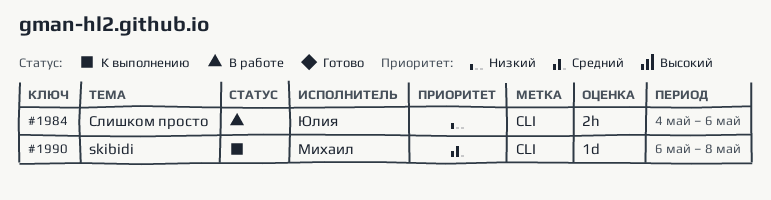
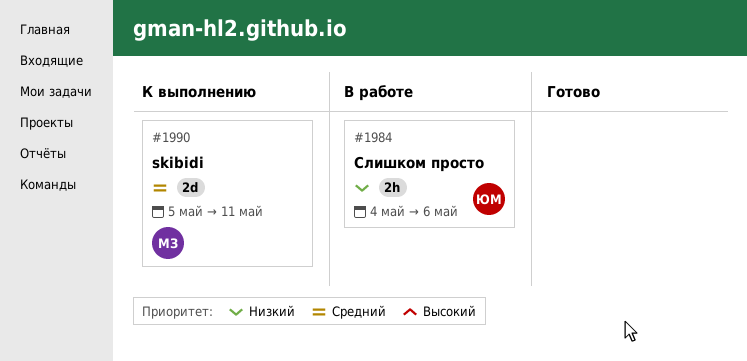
#1990, estimate: 1d -> 2d
#1990, start: May 6 -> May 5
#1990, due: May 8 -> May 11

